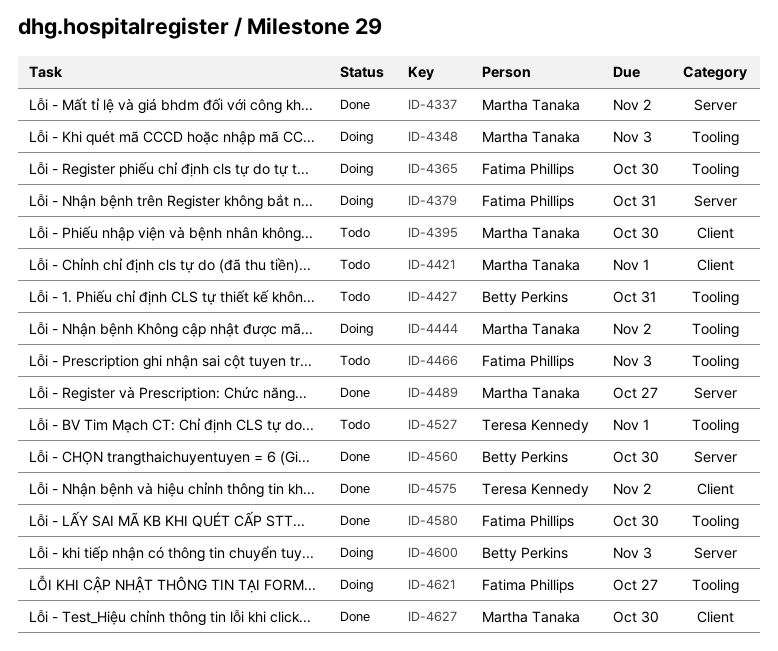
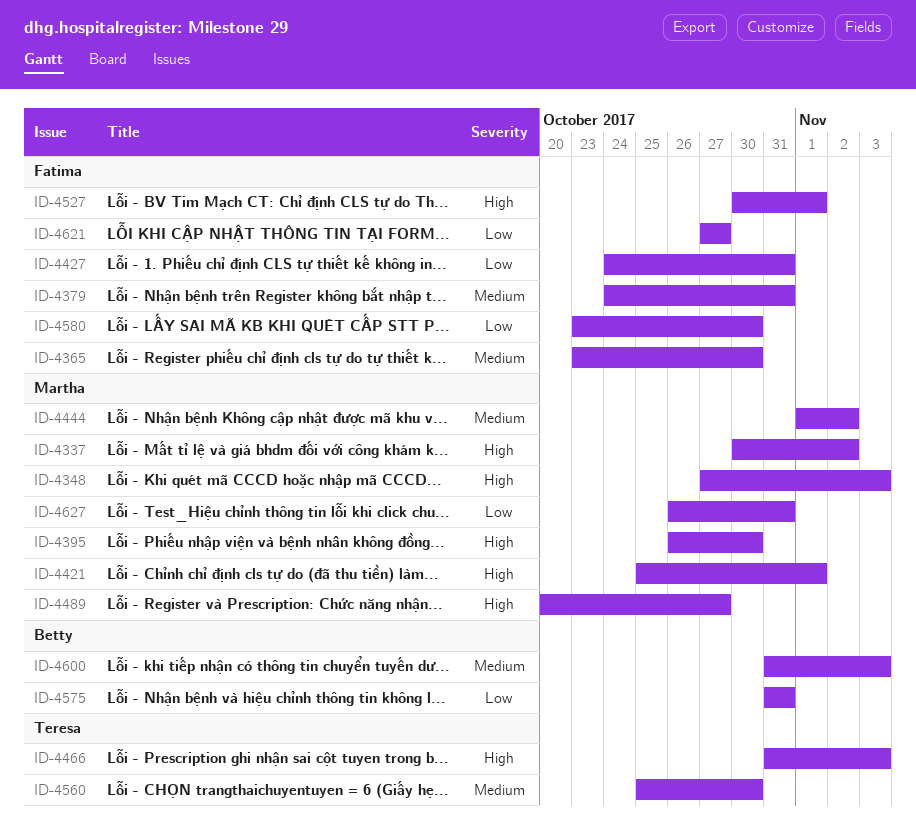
ID-4427, owner: Betty Perkins -> Fatima Phillips
ID-4466, owner: Fatima Phillips -> Teresa Kennedy
ID-4527, owner: Teresa Kennedy -> Fatima Phillips
ID-4560, owner: Betty Perkins -> Teresa Kennedy
ID-4575, owner: Teresa Kennedy -> Betty Perkins
ID-4575, due: Nov 2 -> Oct 31
ID-4627, due: Oct 30 -> Oct 31

